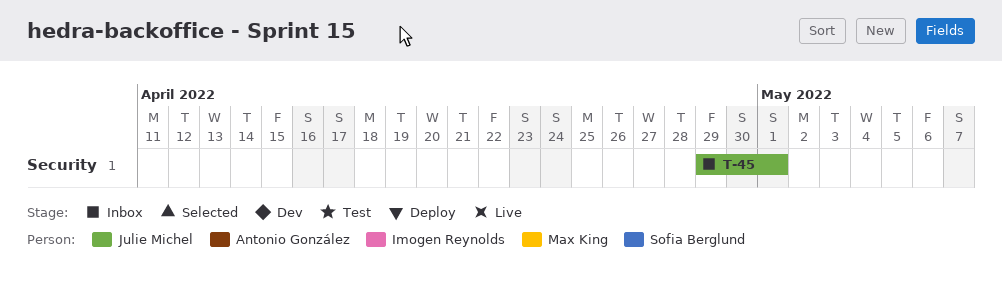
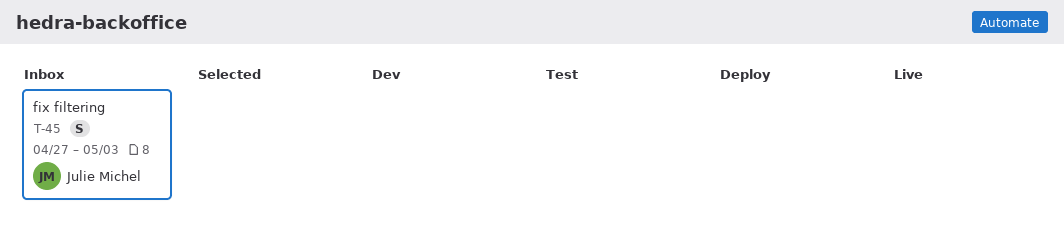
T-45, start: Apr 29 -> Apr 27
T-45, due: May 1 -> May 3

